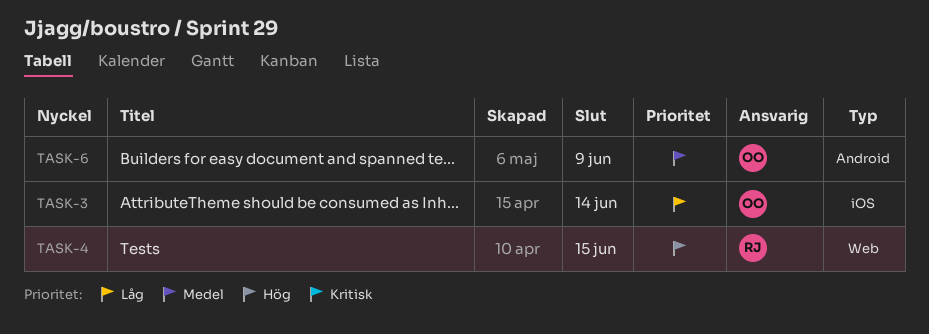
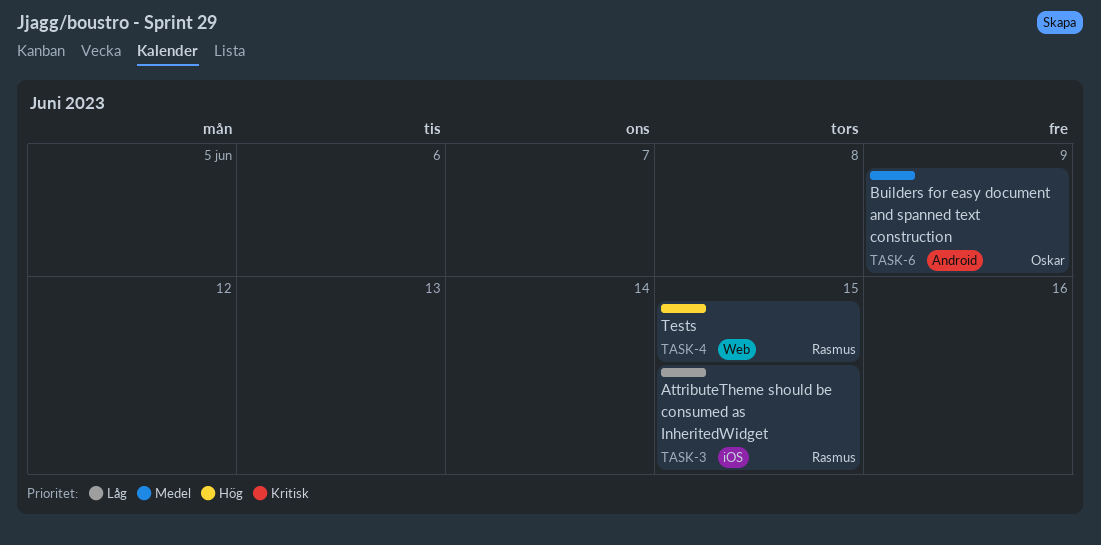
TASK-3, owner: Oskar -> Rasmus
TASK-3, due: Jun 14 -> Jun 15

